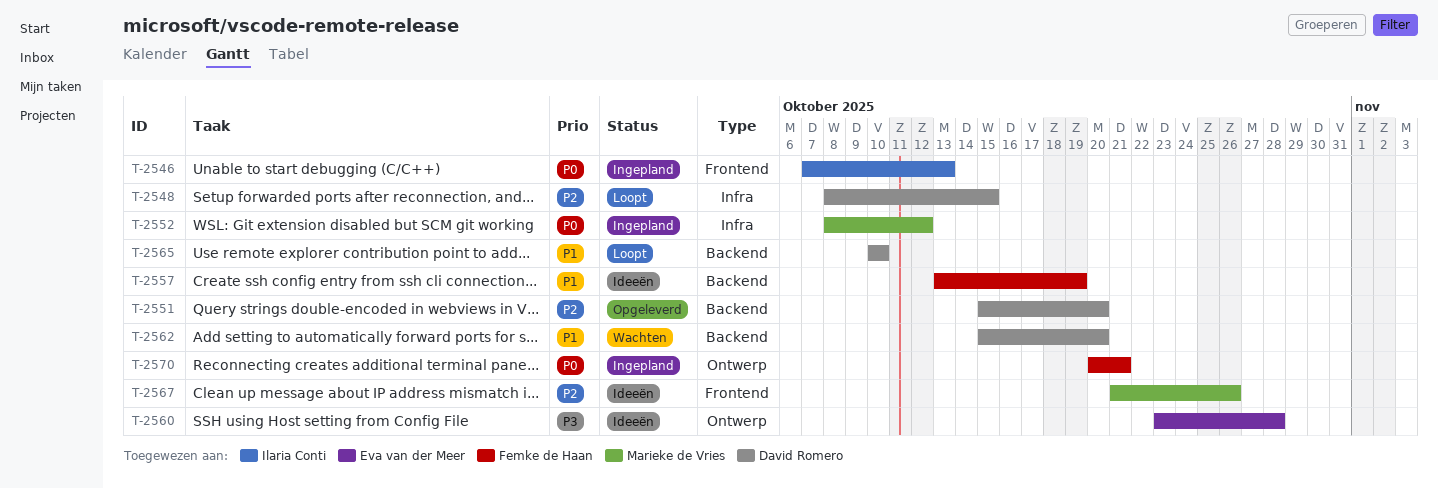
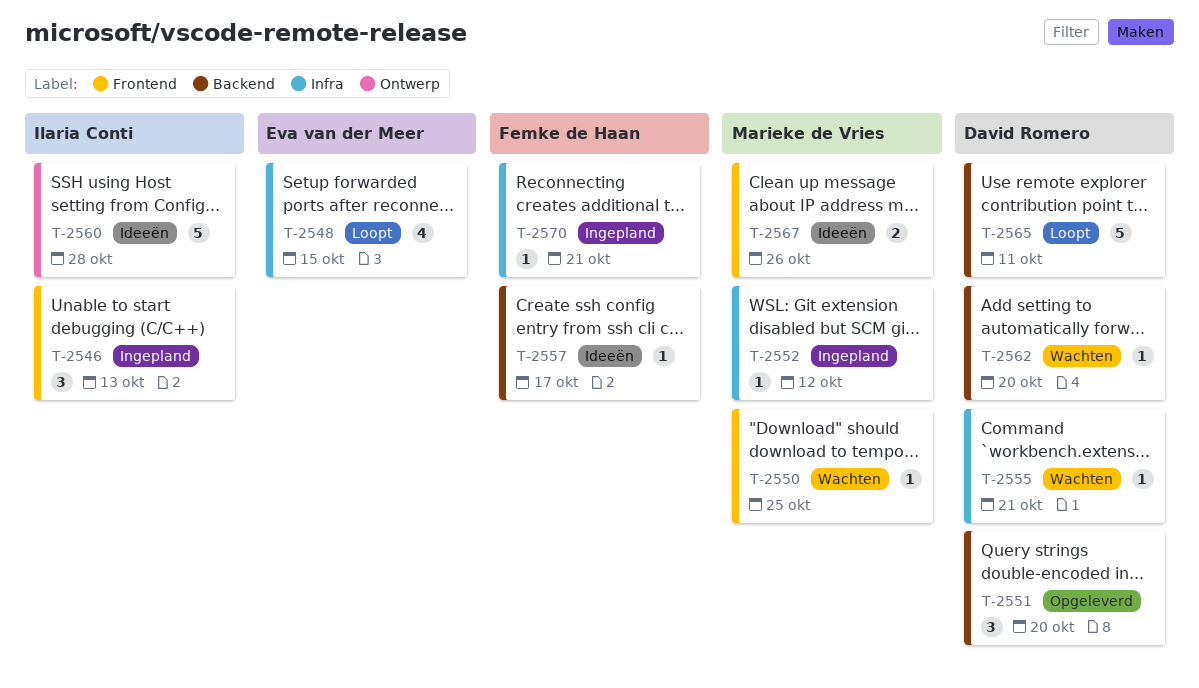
T-2548, owner: David Romero -> Eva van der Meer
T-2550: none -> present
T-2555: none -> present
T-2557, due: Oct 19 -> Oct 17
T-2560, owner: Eva van der Meer -> Ilaria Conti
T-2565, due: Oct 10 -> Oct 11
T-2570, label: Ontwerp -> Infra

